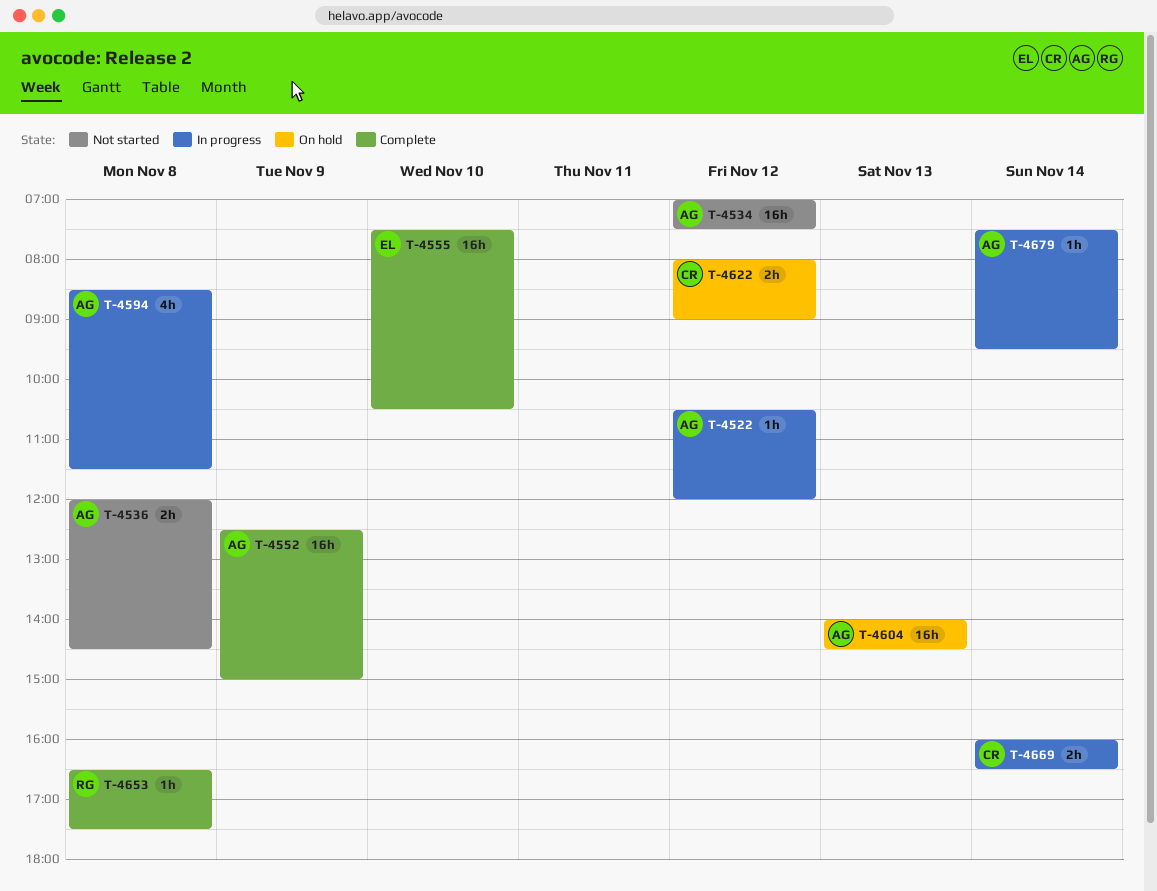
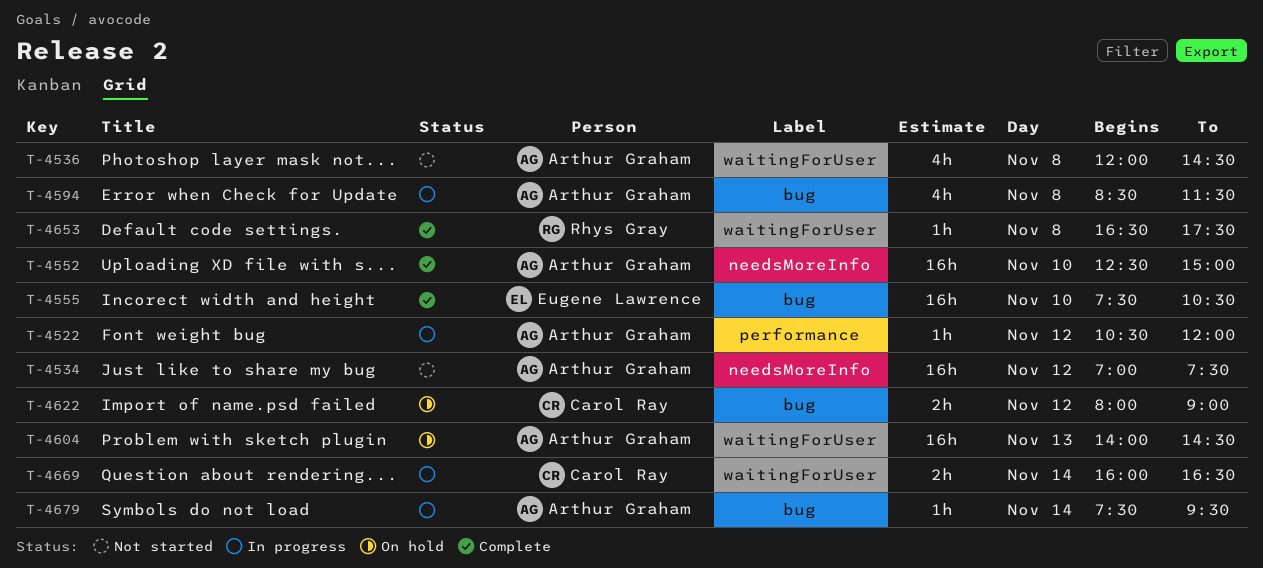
T-4536, estimate: 2h -> 4h
T-4552, day: Nov 9 -> Nov 10

